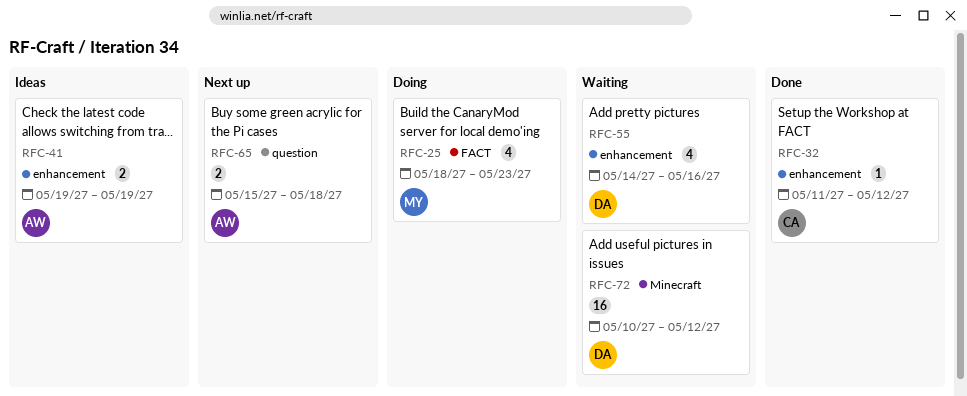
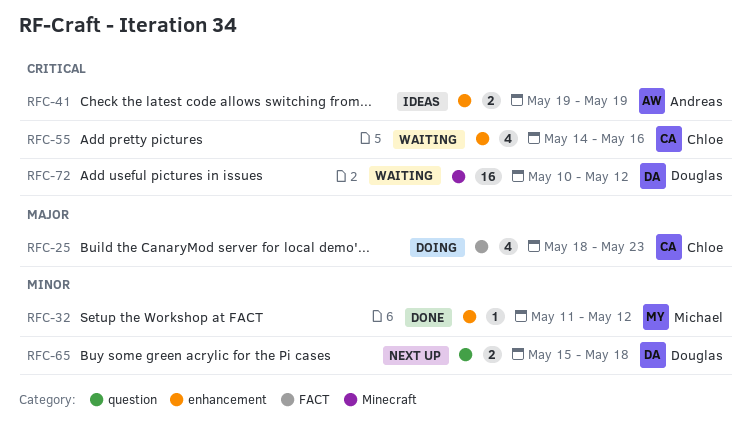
RFC-25, owner: Michael -> Chloe
RFC-32, owner: Chloe -> Michael
RFC-55, owner: Douglas -> Chloe
RFC-65, owner: Andreas -> Douglas

